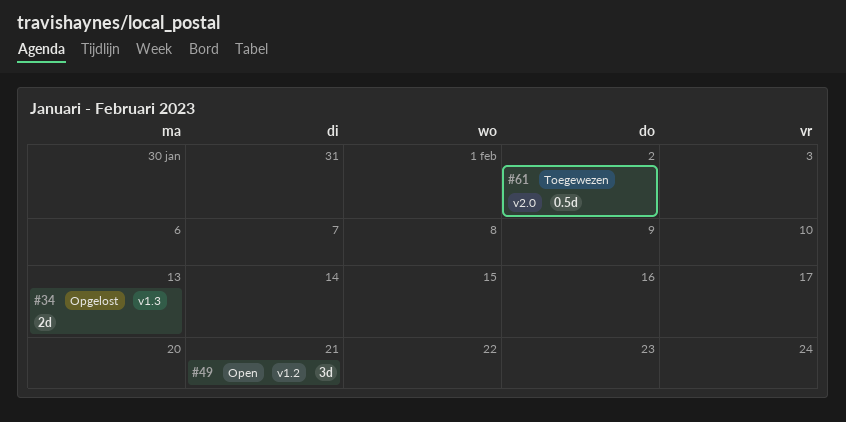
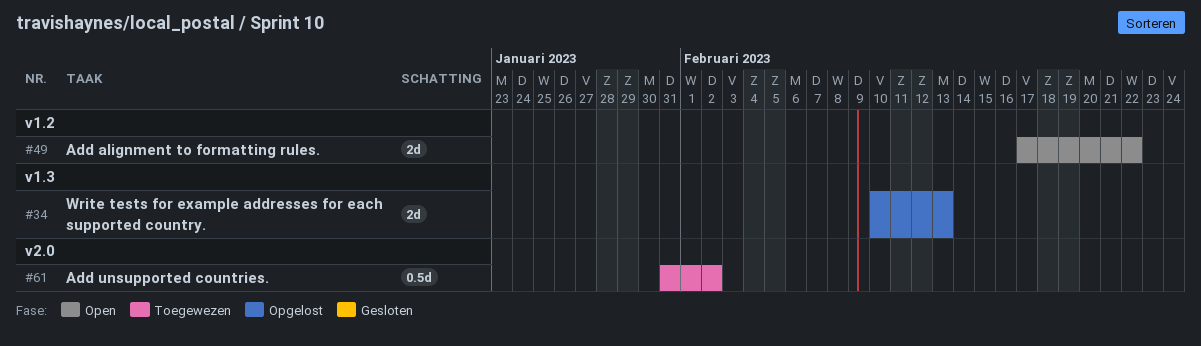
#49, estimate: 3d -> 2d
#49, due: Feb 21 -> Feb 22

